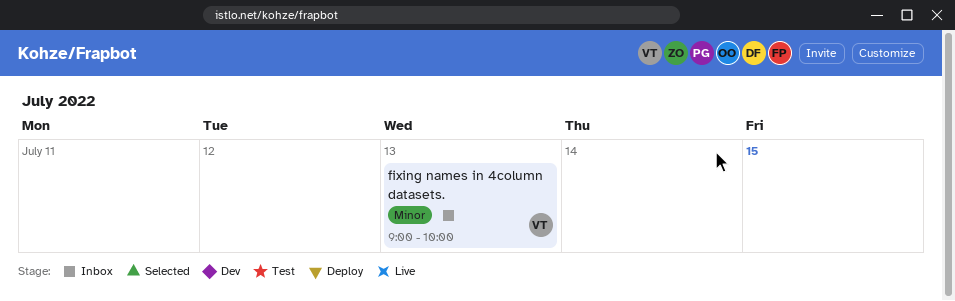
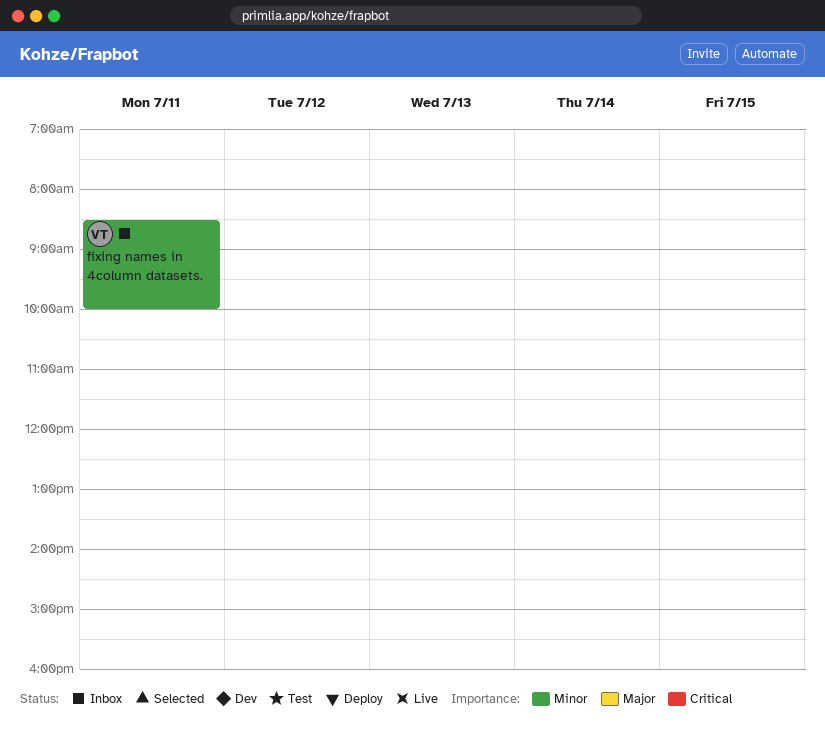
fixing names in 4column datasets., day: Jul 13 -> Jul 11
fixing names in 4column datasets., begins: 09:00 -> 08:30

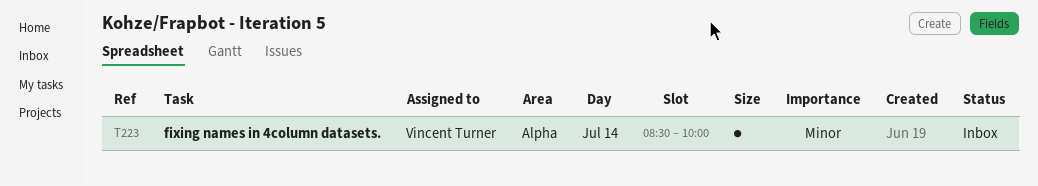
fixing names in 4column datasets., day: Jul 11 -> Jul 14

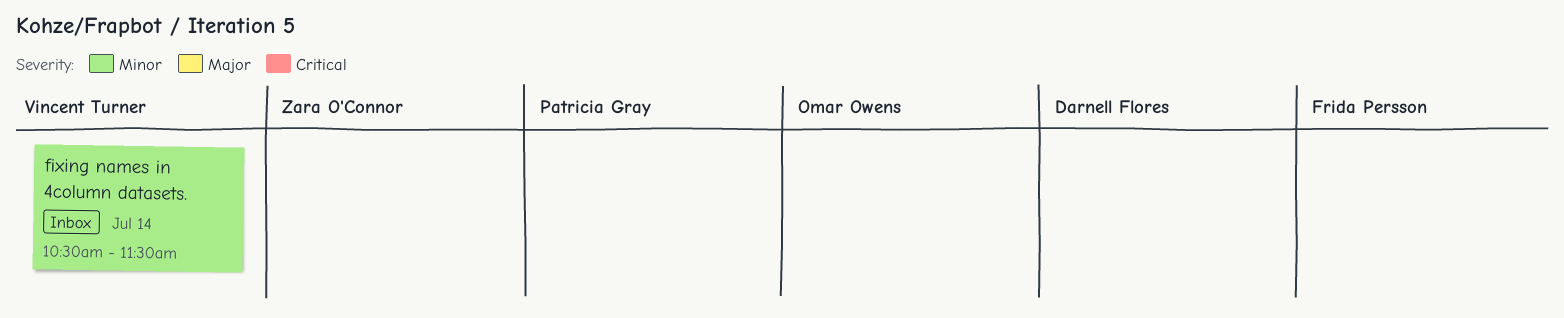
fixing names in 4column datasets., begins: 08:30 -> 10:30
fixing names in 4column datasets., ends: 10:00 -> 11:30

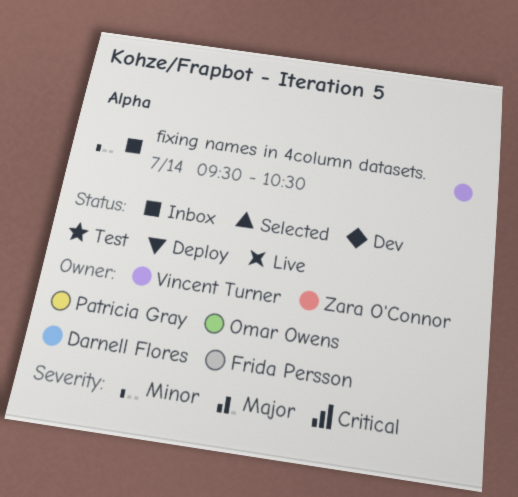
fixing names in 4column datasets., begins: 10:30 -> 09:30
fixing names in 4column datasets., ends: 11:30 -> 10:30

